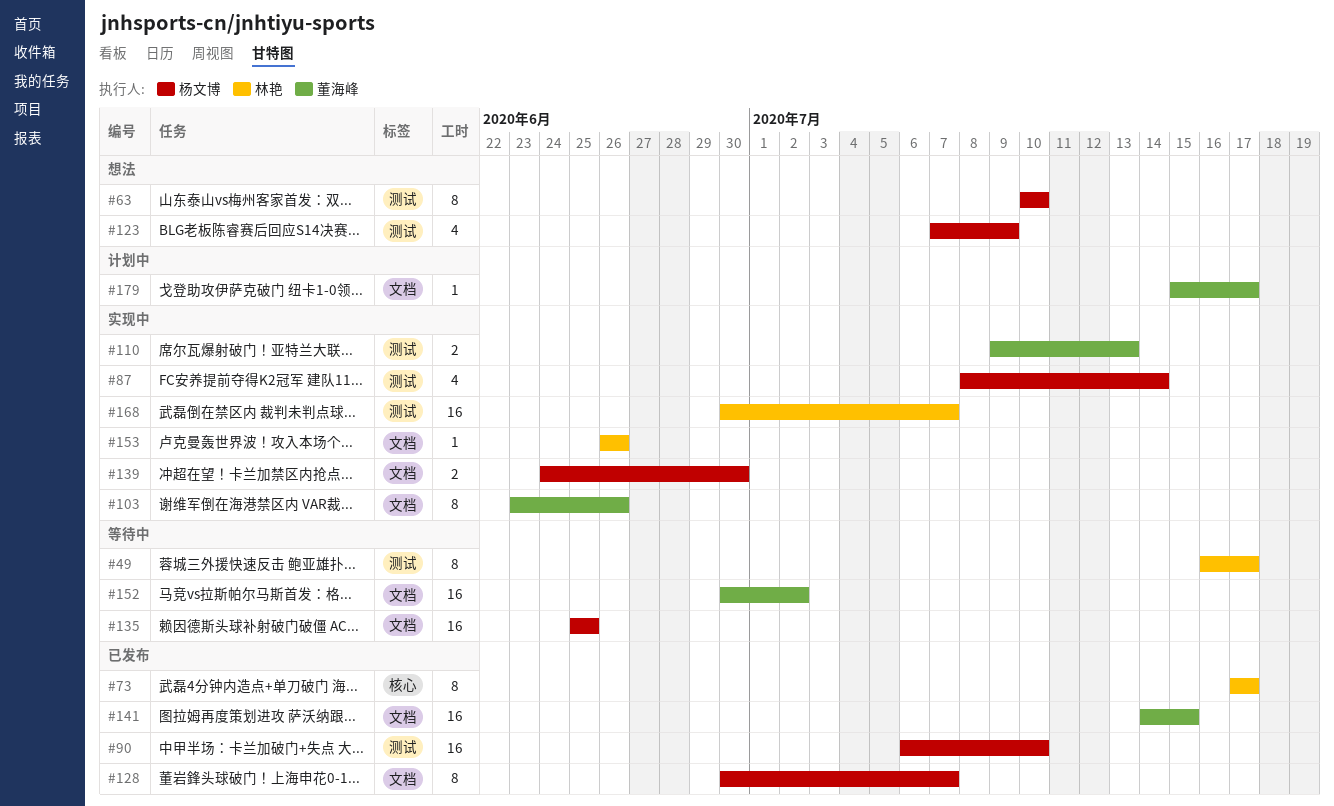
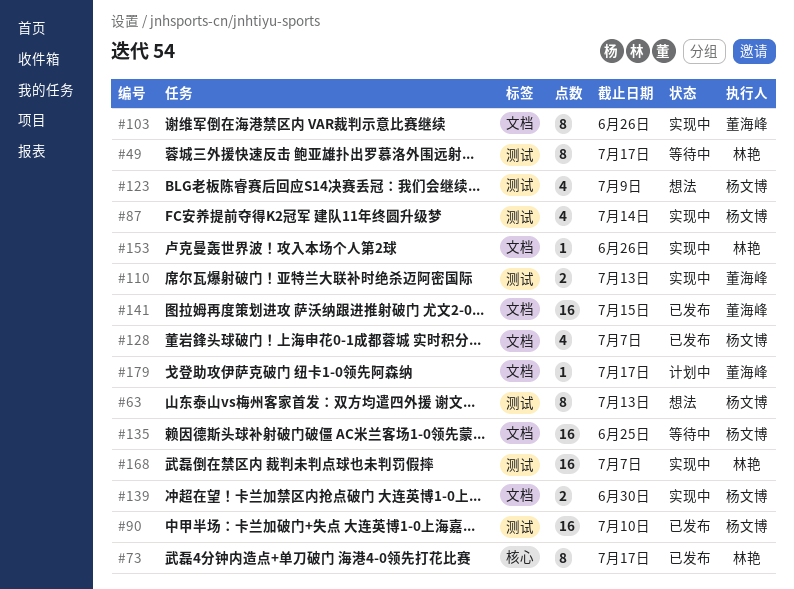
#63, due: Jul 10 -> Jul 13
#128, estimate: 8 -> 4
#152: present -> none

